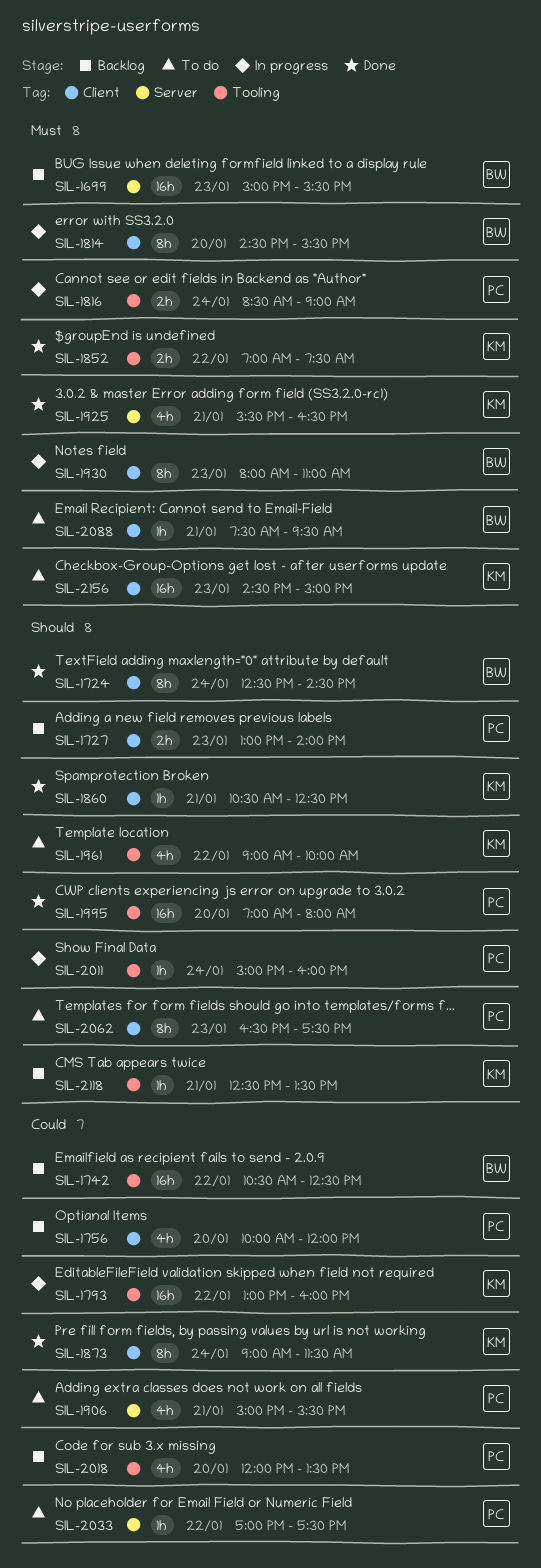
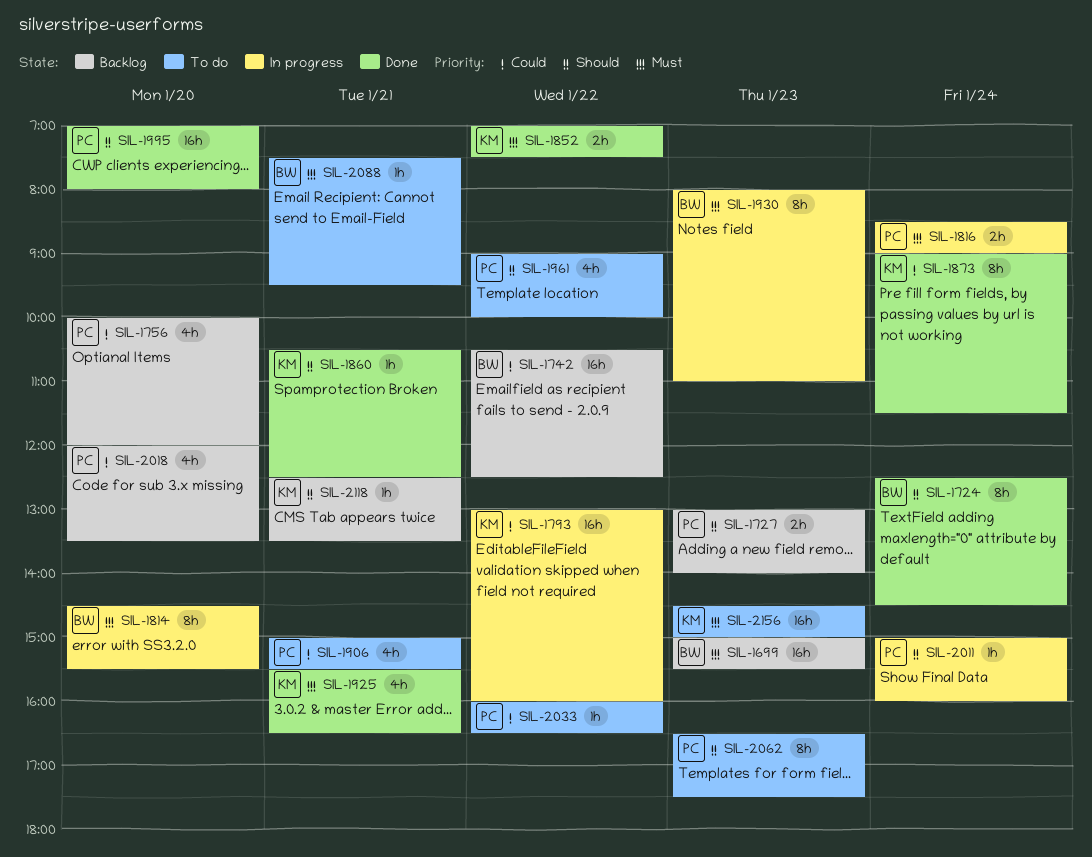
SIL-1961, owner: KM -> PC
SIL-2033, begins: 17:00 -> 16:00
SIL-2033, ends: 17:30 -> 16:30

